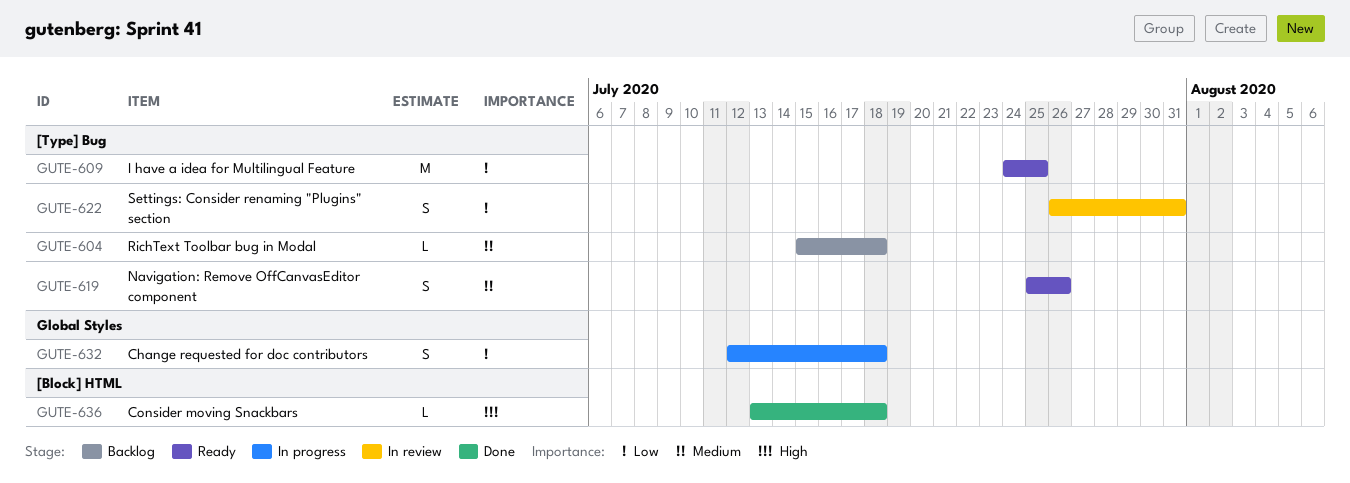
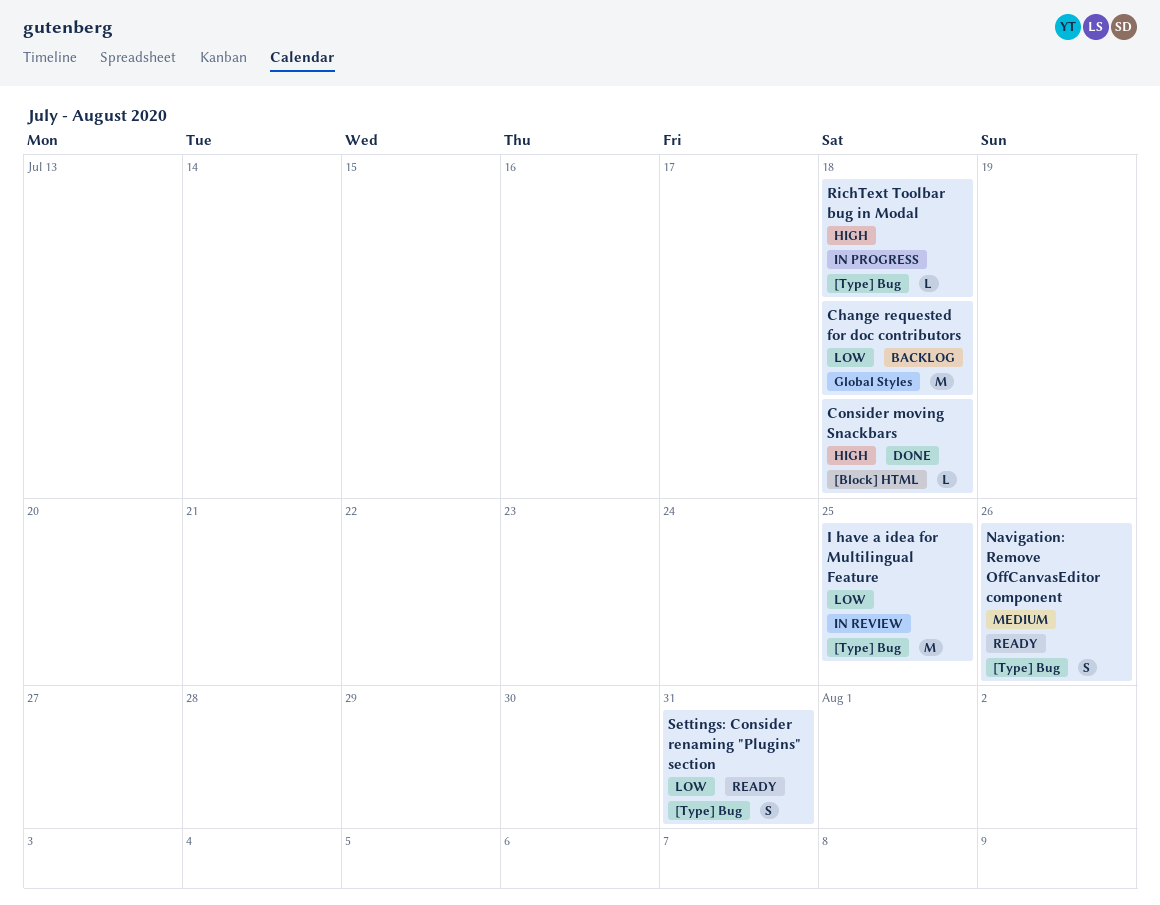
Change requested for doc contributors, status: In progress -> Backlog
Change requested for doc contributors, estimate: S -> M
I have a idea for Multilingual Feature, status: Ready -> In review
RichText Toolbar bug in Modal, status: Backlog -> In progress
RichText Toolbar bug in Modal, priority: Medium -> High
Settings: Consider renaming "Plugins" section, status: In review -> Ready

